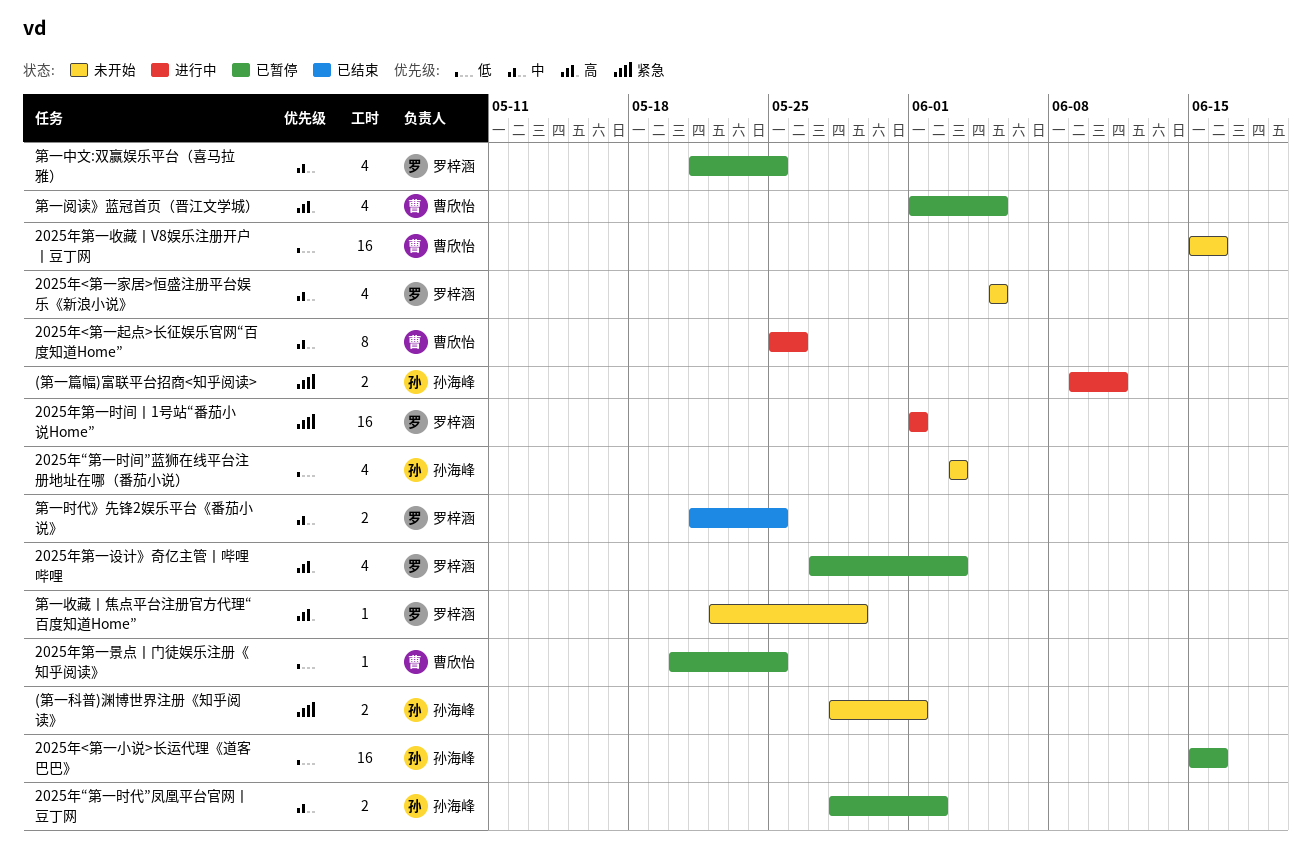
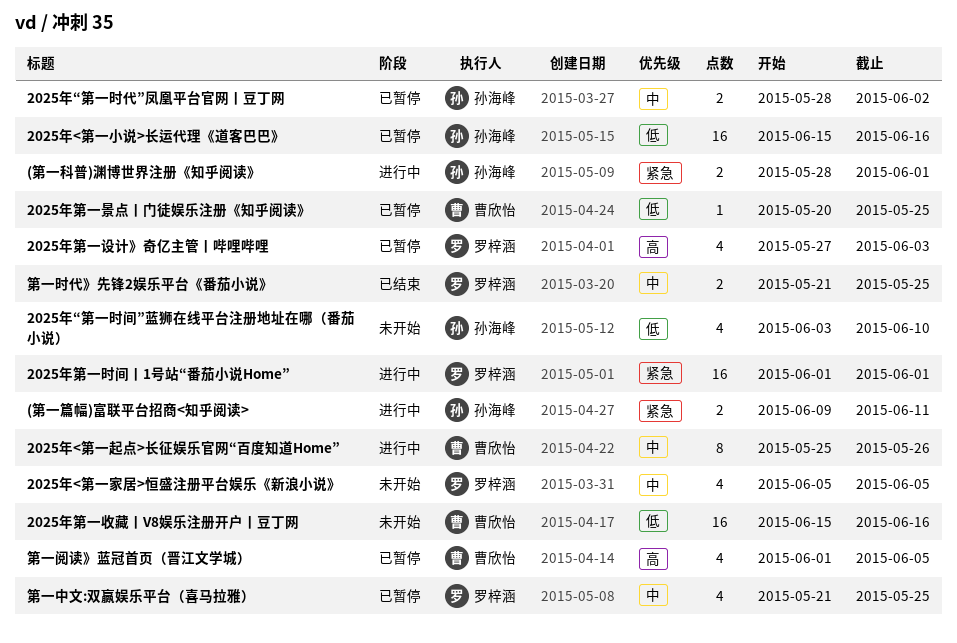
(第一科普)渊博世界注册《知乎阅读》, status: 未开始 -> 进行中
2025年“第一时间”蓝狮在线平台注册地址在哪（番茄小说）, due: Jun 3 -> Jun 10
第一收藏丨焦点平台注册官方代理“百度知道Home”: present -> none

